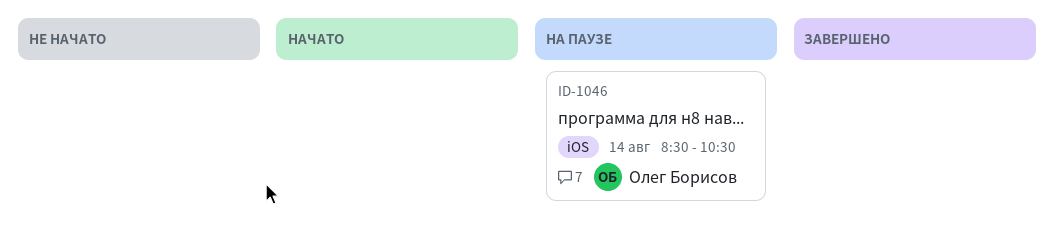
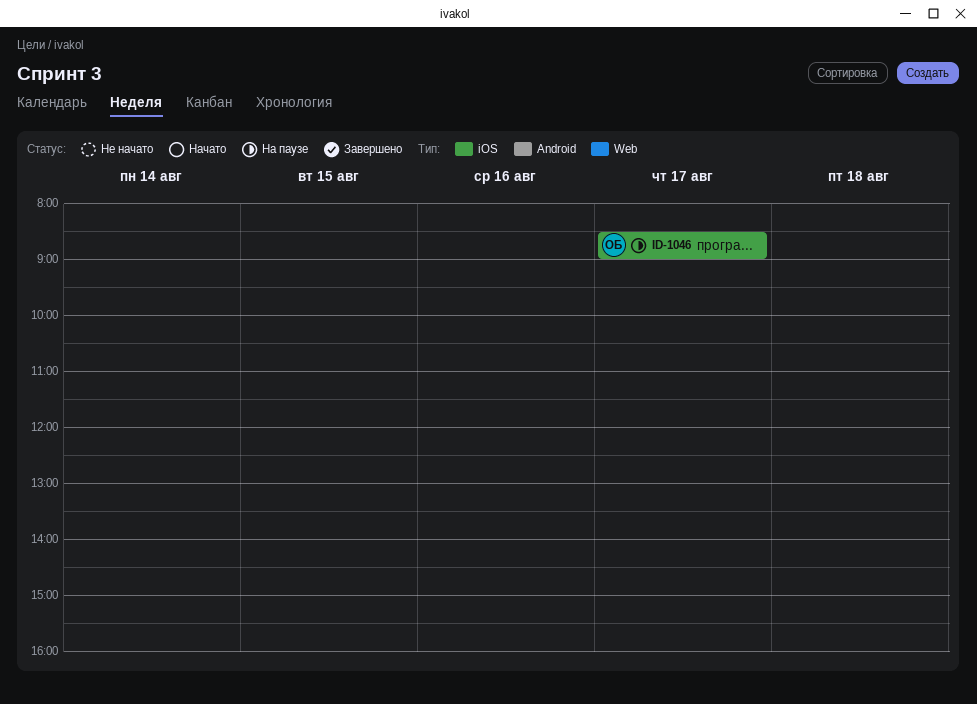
ID-1046, day: Aug 14 -> Aug 17
ID-1046, ends: 10:30 -> 09:00

